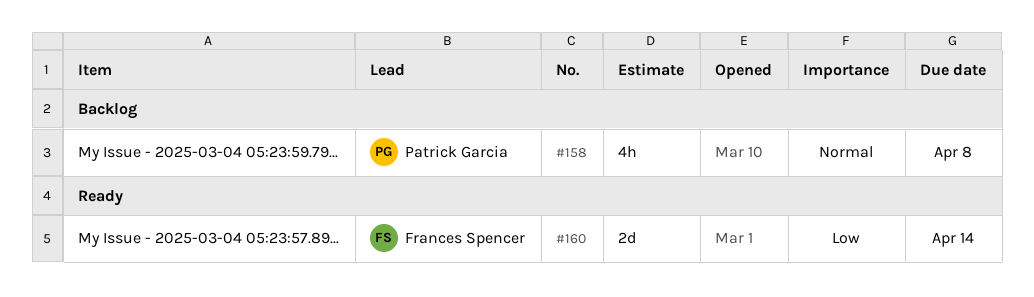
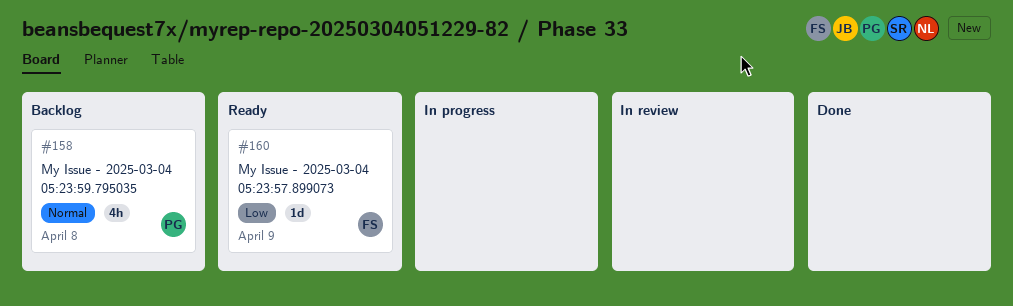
#160, estimate: 2d -> 1d
#160, due: Apr 14 -> Apr 9

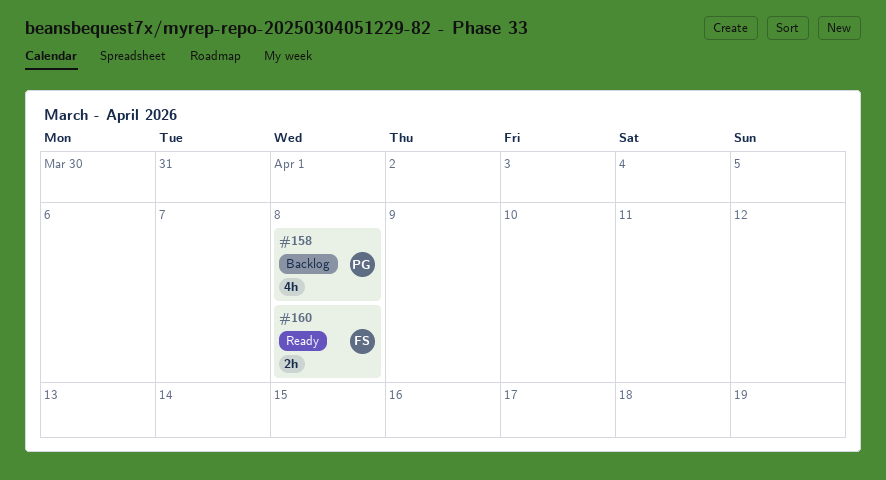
#160, estimate: 1d -> 2h
#160, due: Apr 9 -> Apr 8

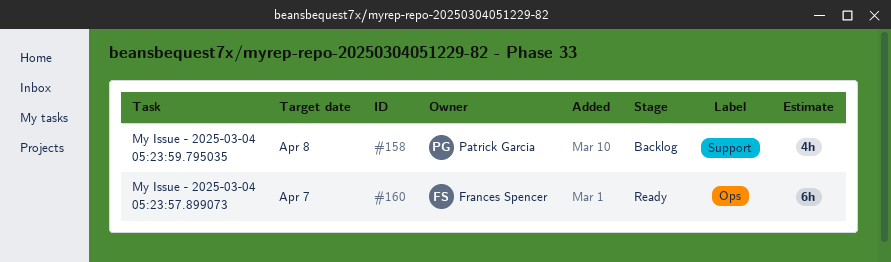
#160, estimate: 2h -> 6h
#160, due: Apr 8 -> Apr 7

